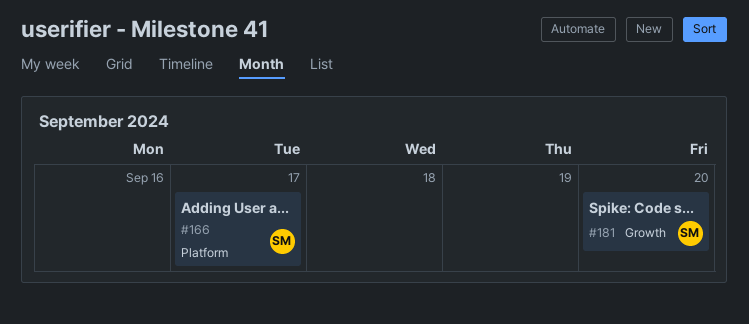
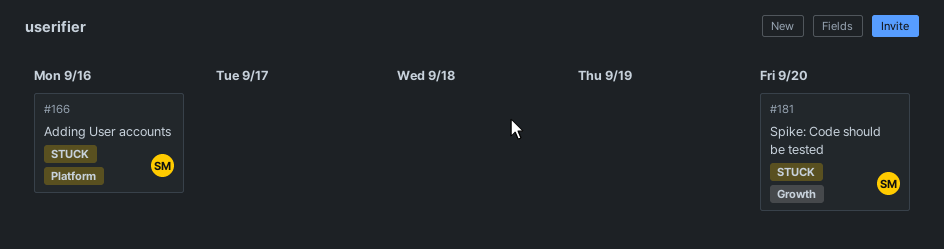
#166, due: Sep 17 -> Sep 16

